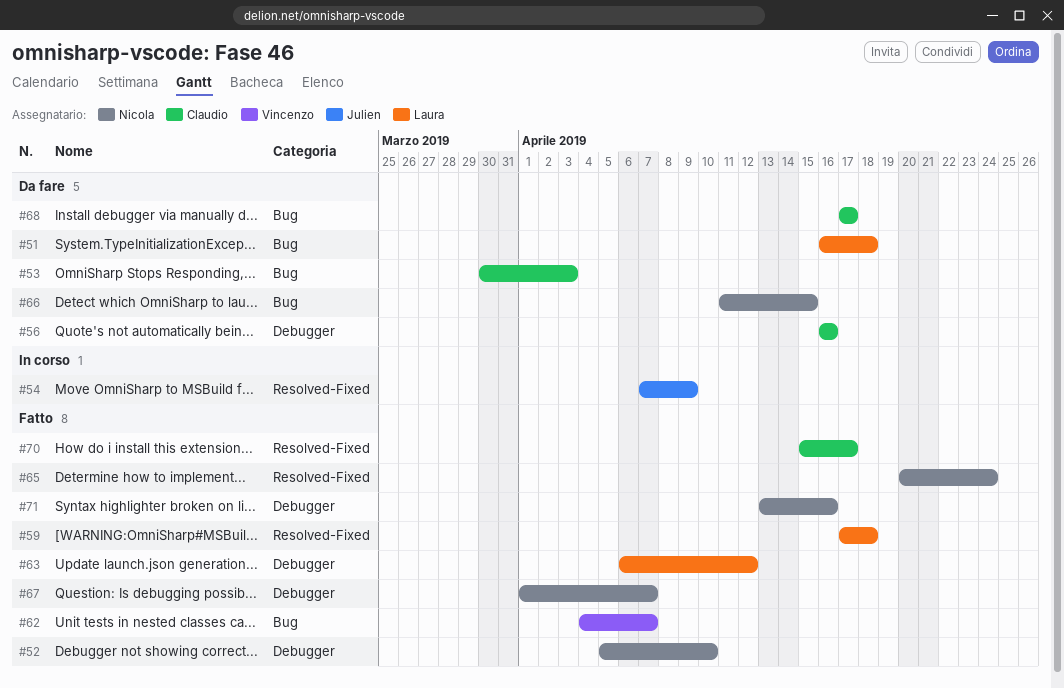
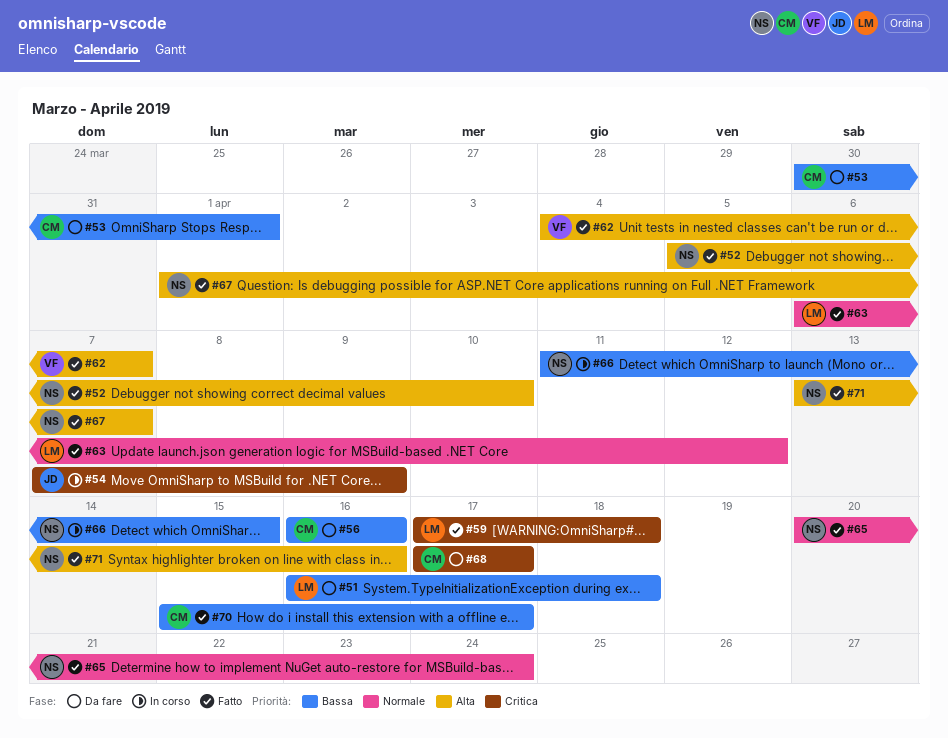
#53, due: Apr 3 -> Apr 1
#66, status: Da fare -> In corso

